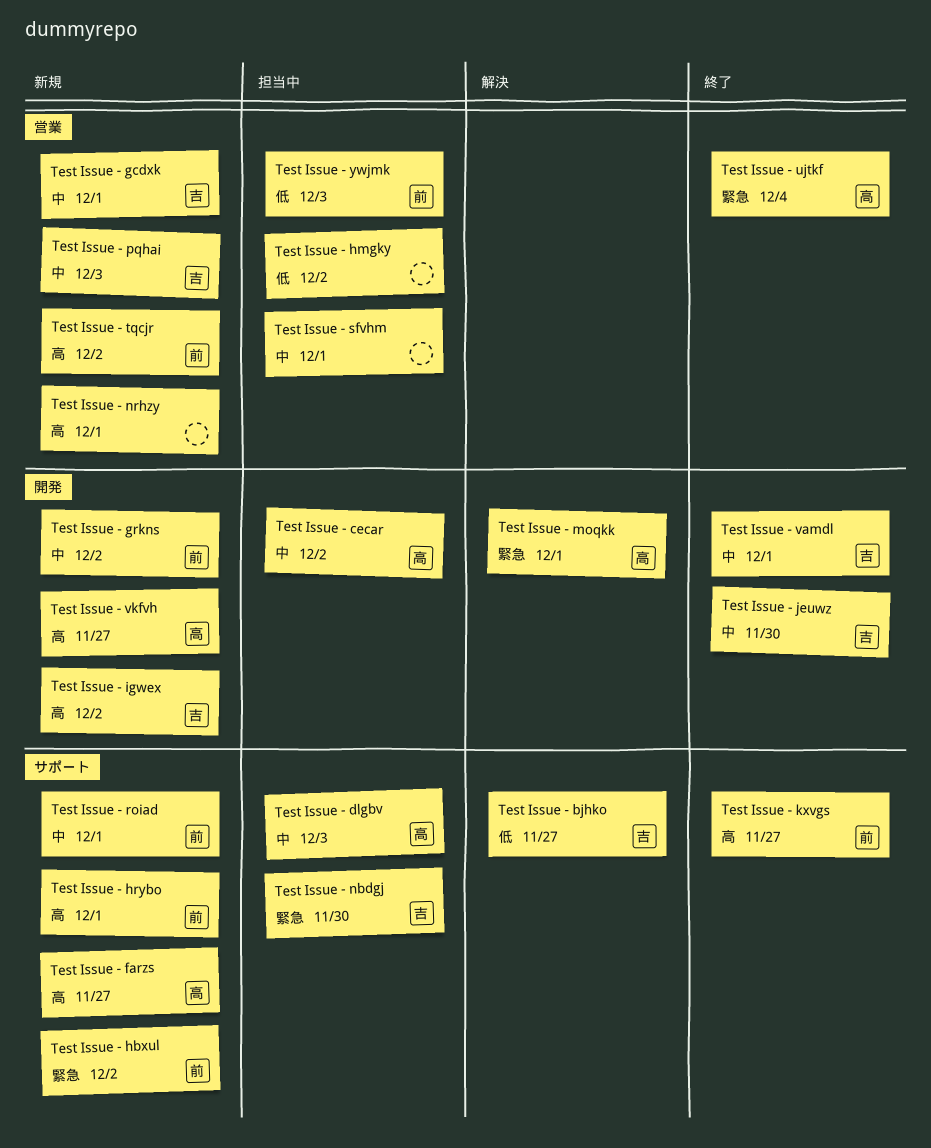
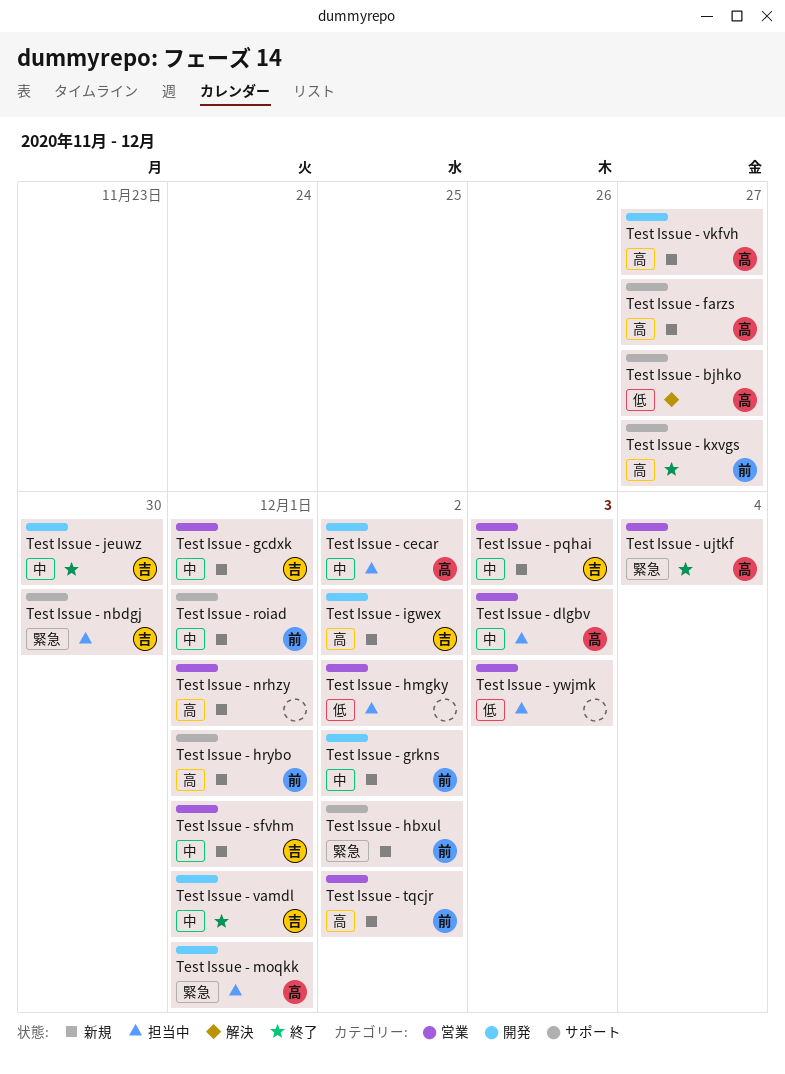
Test Issue - bjhko, owner: 吉 -> 高
Test Issue - dlgbv, label: サポート -> 営業
Test Issue - moqkk, status: 解決 -> 担当中
Test Issue - sfvhm, status: 担当中 -> 新規
Test Issue - sfvhm, owner: none -> 吉
Test Issue - ywjmk, owner: 前 -> none

